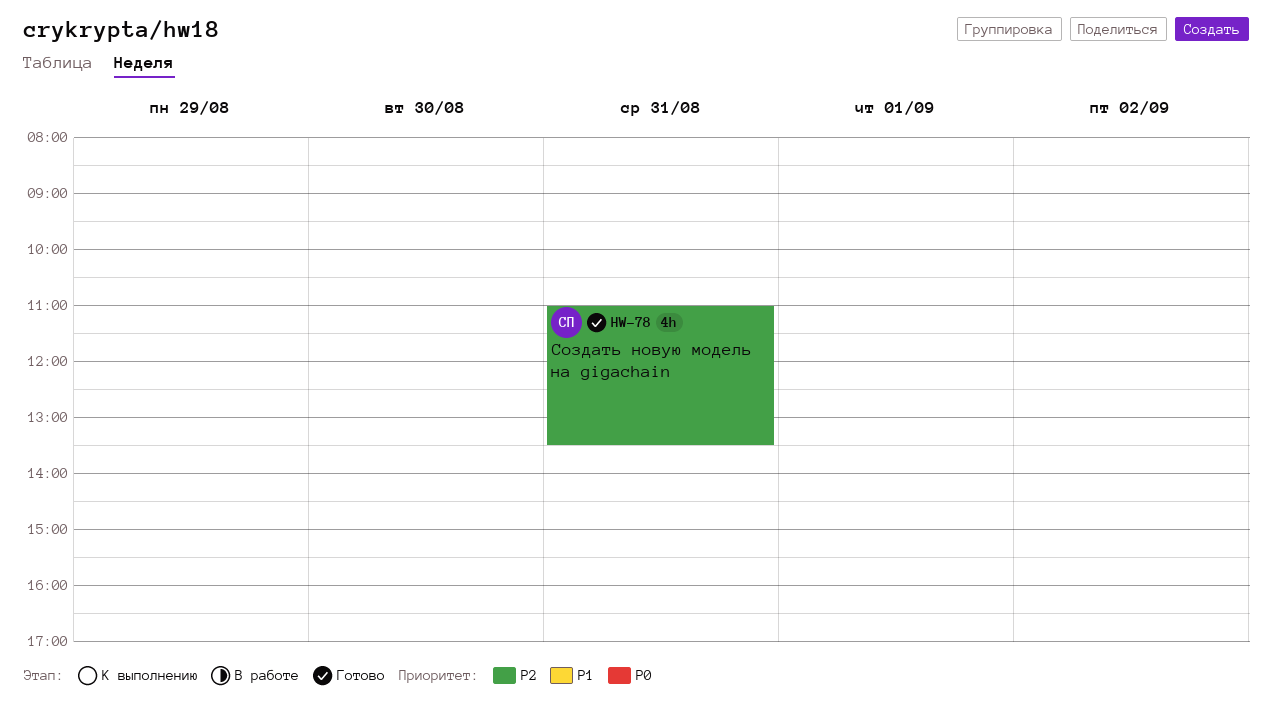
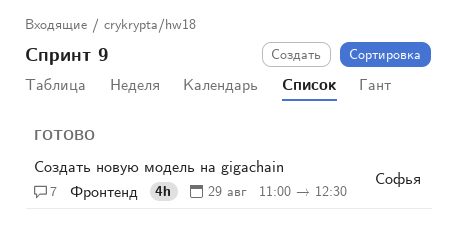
Создать новую модель на gigachain, day: Aug 31 -> Aug 29
Создать новую модель на gigachain, ends: 13:30 -> 12:30

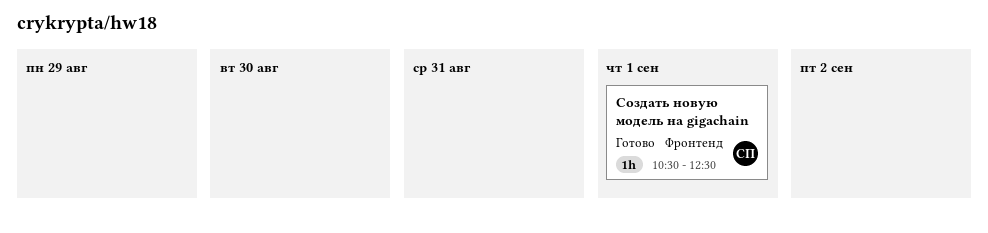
Создать новую модель на gigachain, estimate: 4h -> 1h
Создать новую модель на gigachain, day: Aug 29 -> Sep 1
Создать новую модель на gigachain, begins: 11:00 -> 10:30

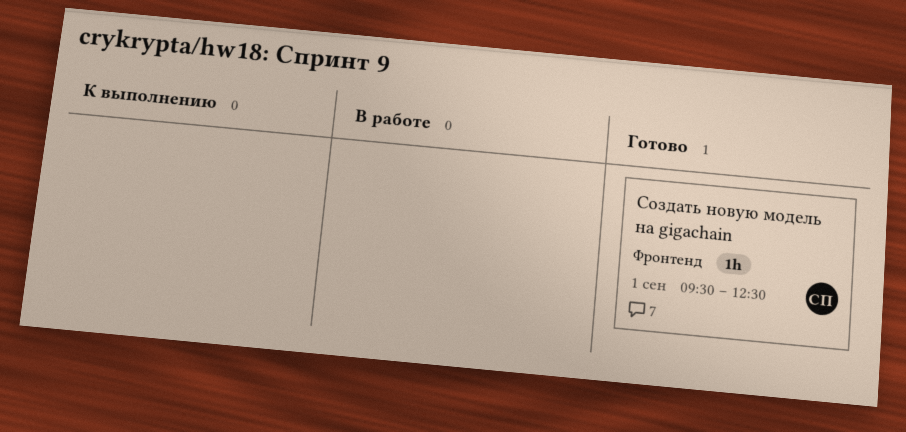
Создать новую модель на gigachain, begins: 10:30 -> 09:30

